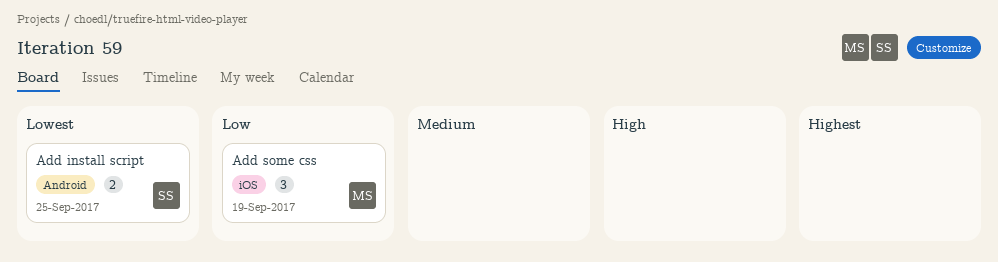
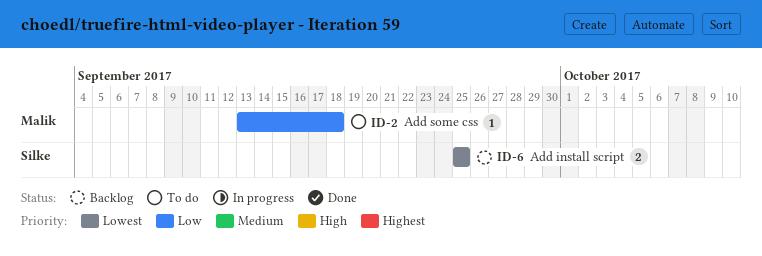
Add some css, estimate: 3 -> 1
Add some css, due: Sep 19 -> Sep 18

